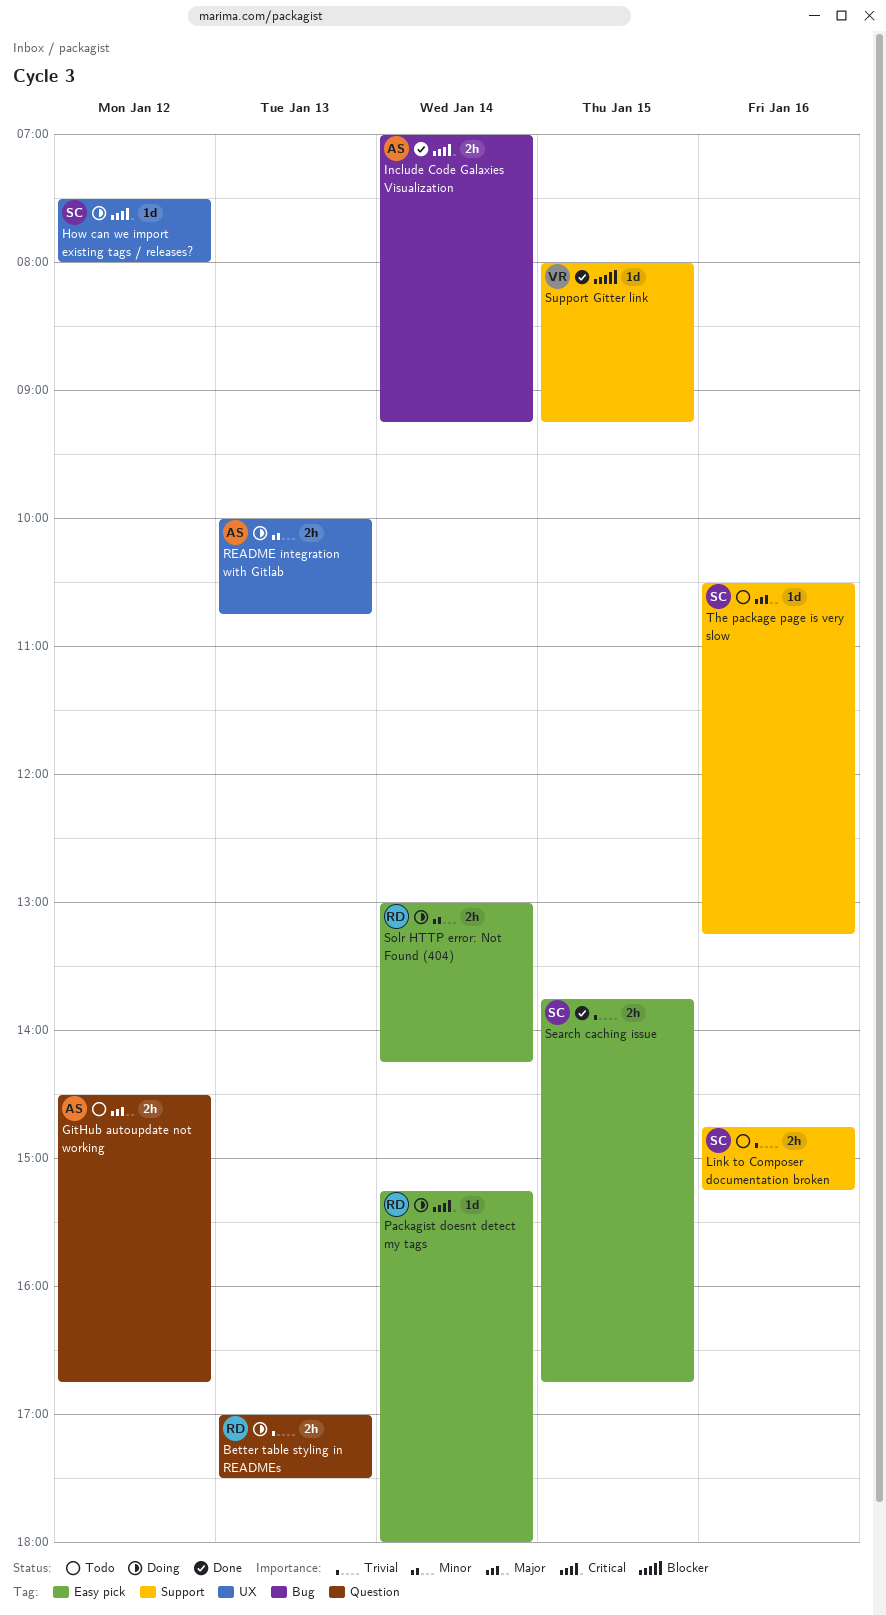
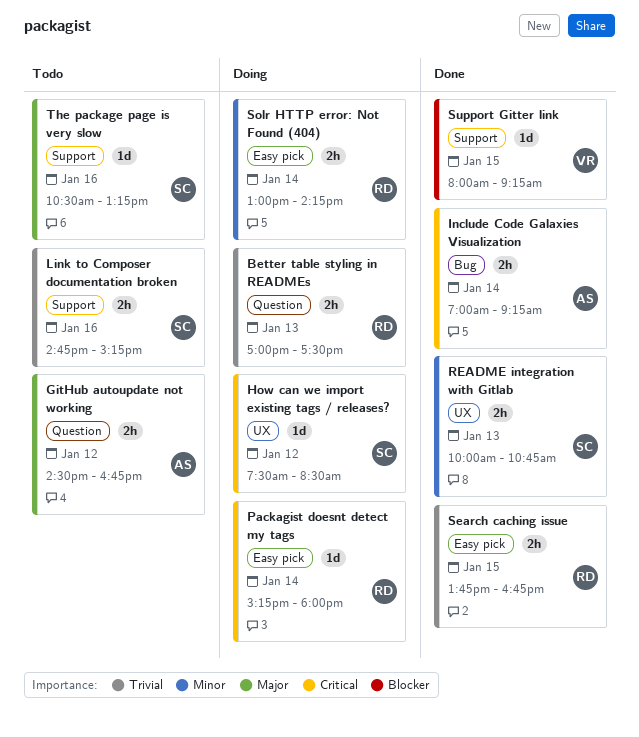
How can we import existing tags / releases?, ends: 08:00 -> 08:30
README integration with Gitlab, status: Doing -> Done
README integration with Gitlab, owner: AS -> SC
Search caching issue, owner: SC -> RD

